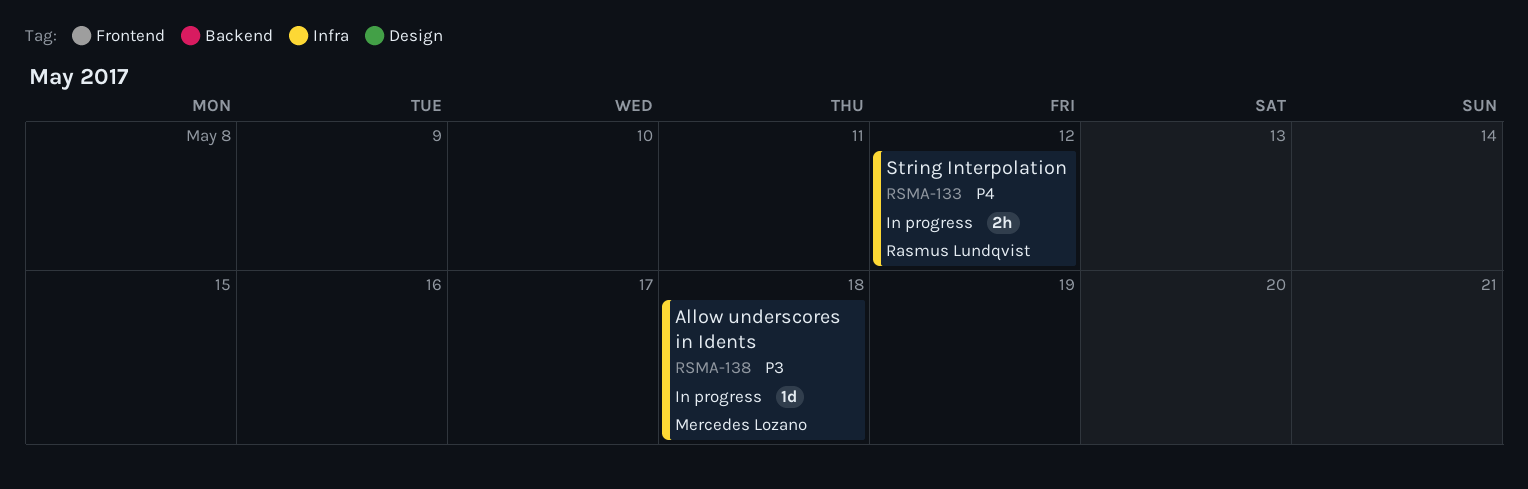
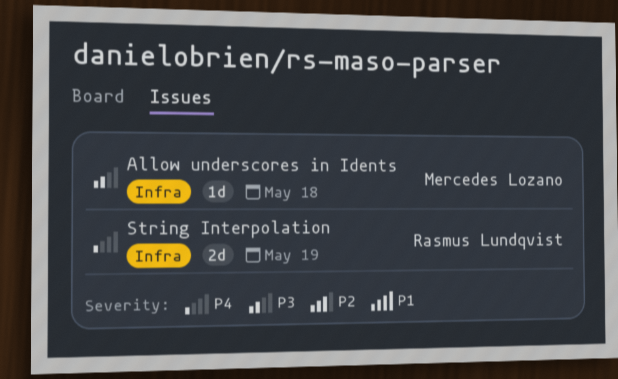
String Interpolation, estimate: 2h -> 2d
String Interpolation, due: May 12 -> May 19

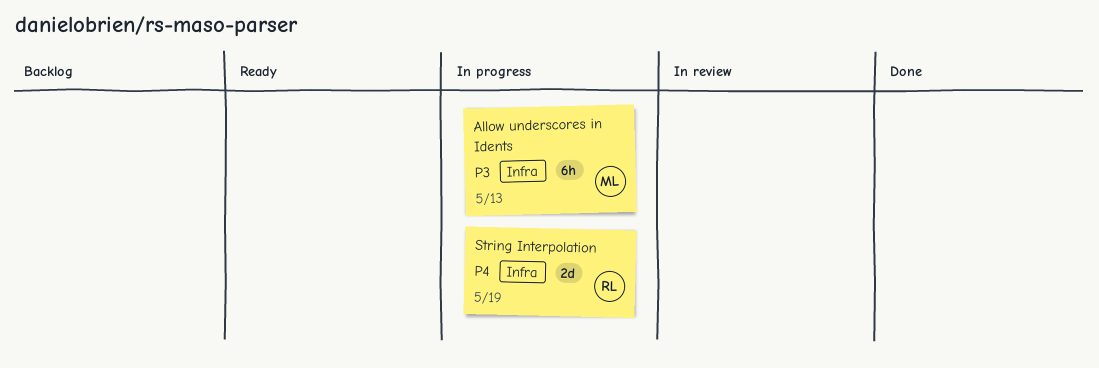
Allow underscores in Idents, estimate: 1d -> 6h
Allow underscores in Idents, due: May 18 -> May 13

